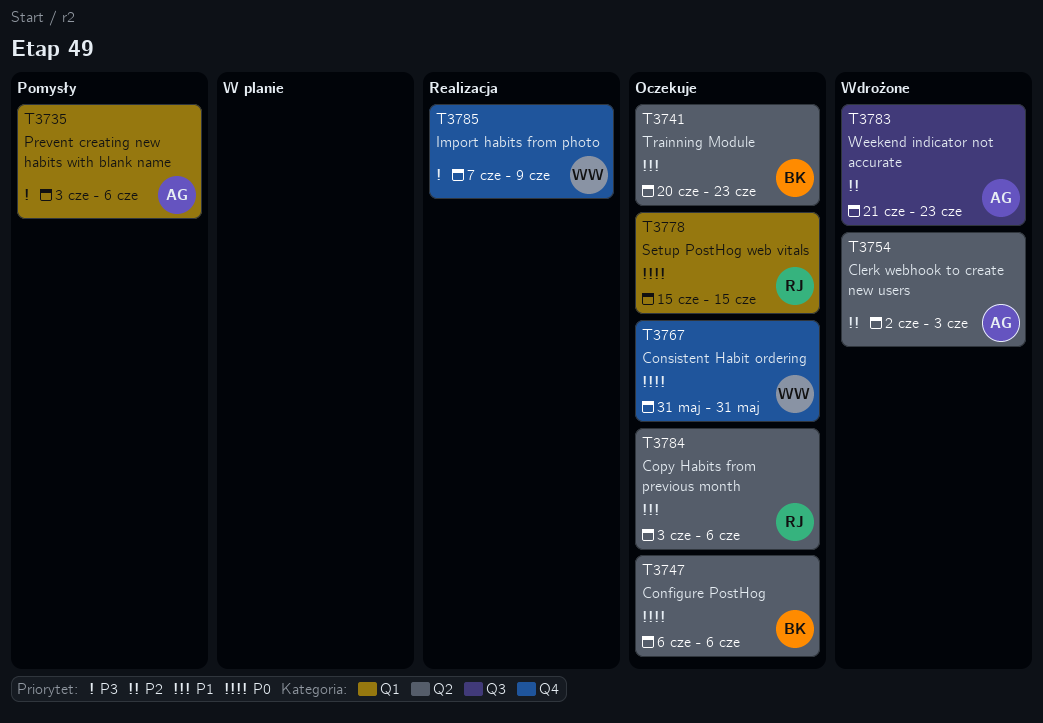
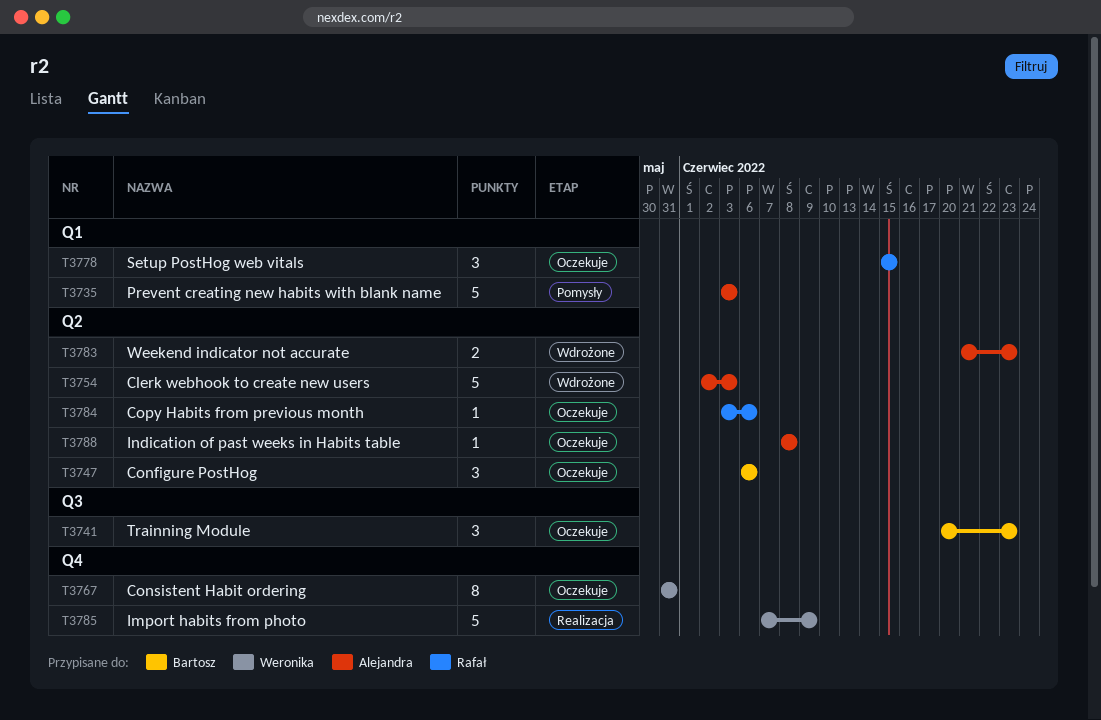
T3735, due: Jun 6 -> Jun 3
T3741, label: Q2 -> Q3
T3783, label: Q3 -> Q2
T3788: none -> present

